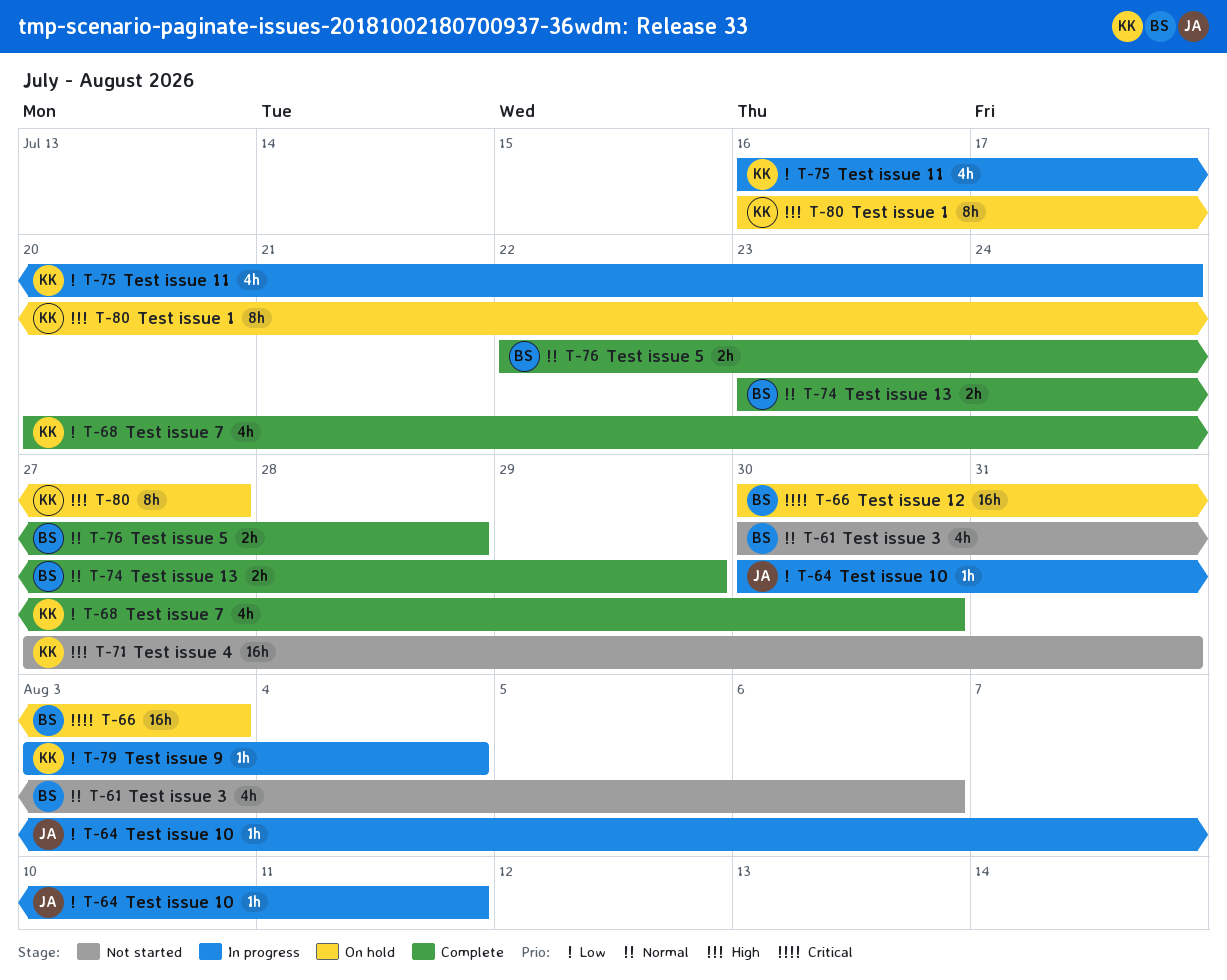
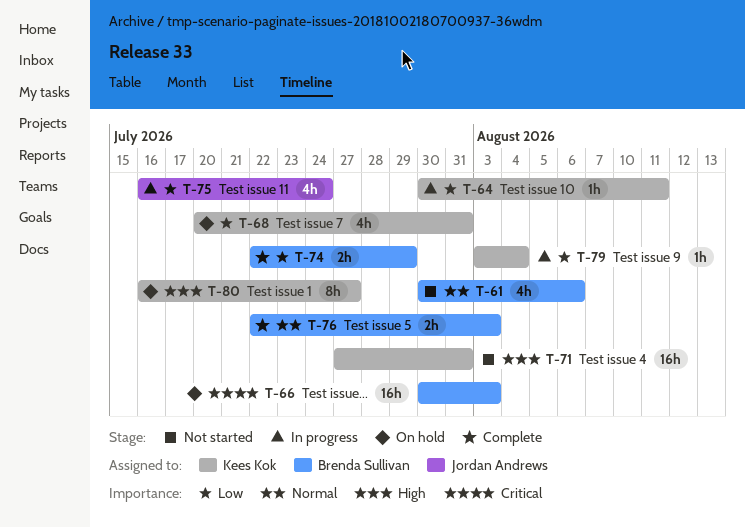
T-64, owner: Jordan Andrews -> Kees Kok
T-68, status: Complete -> On hold
T-68, due: Jul 30 -> Jul 31
T-74, priority: Normal -> Low
T-74, start: Jul 23 -> Jul 22
T-75, owner: Kees Kok -> Jordan Andrews
T-76, due: Jul 28 -> Aug 3

